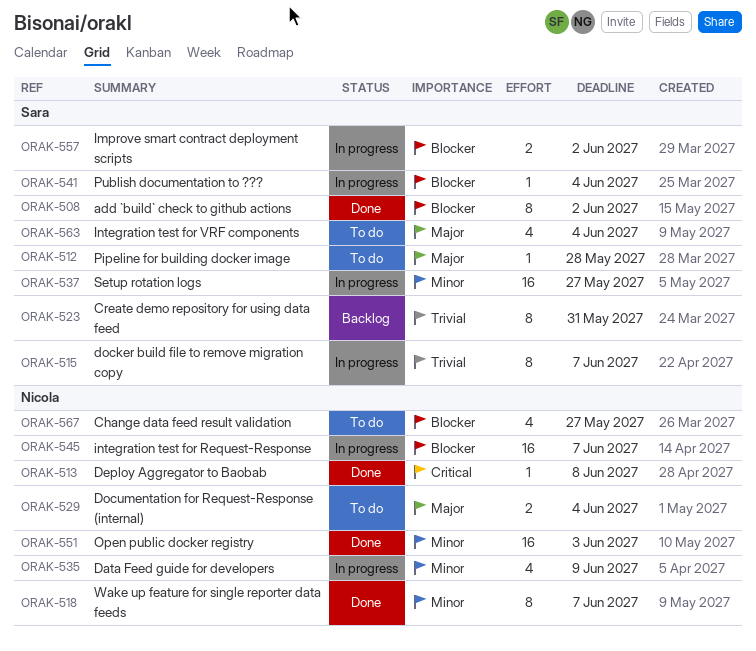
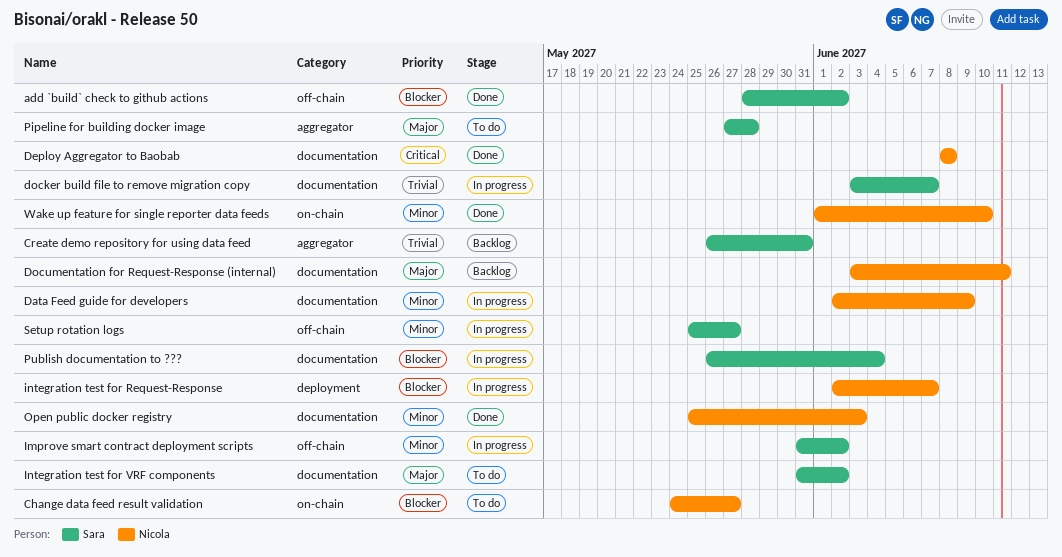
Documentation for Request-Response (internal), status: To do -> Backlog
Documentation for Request-Response (internal), due: Jun 4 -> Jun 11
Improve smart contract deployment scripts, priority: Blocker -> Minor
Integration test for VRF components, due: Jun 4 -> Jun 2
Wake up feature for single reporter data feeds, due: Jun 7 -> Jun 10

